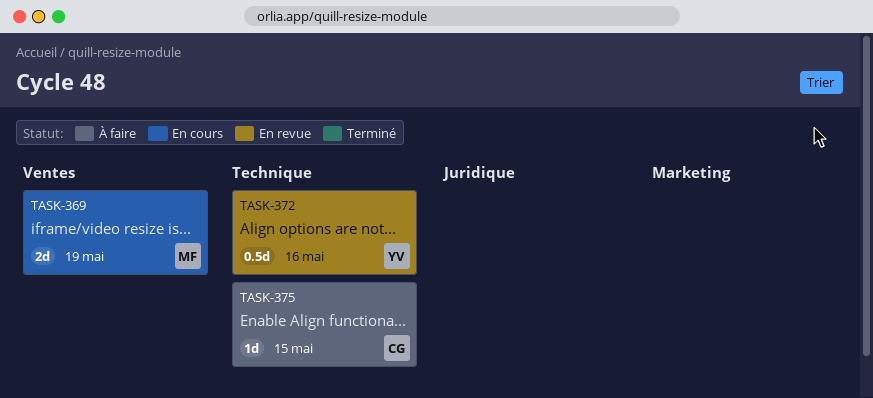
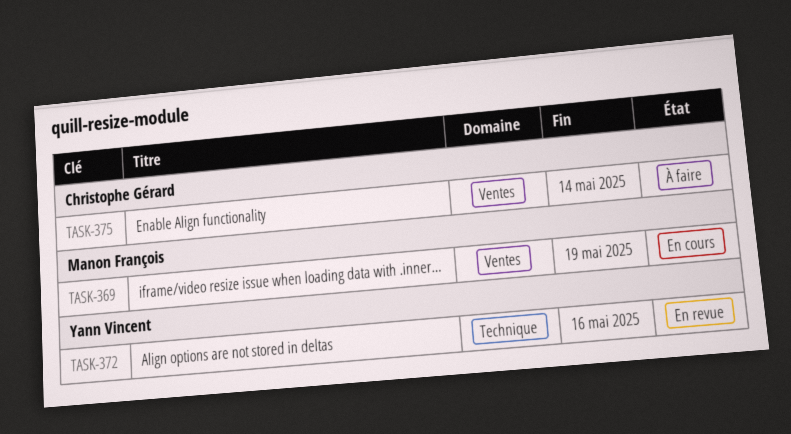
TASK-375, label: Technique -> Ventes
TASK-375, due: May 15 -> May 14

